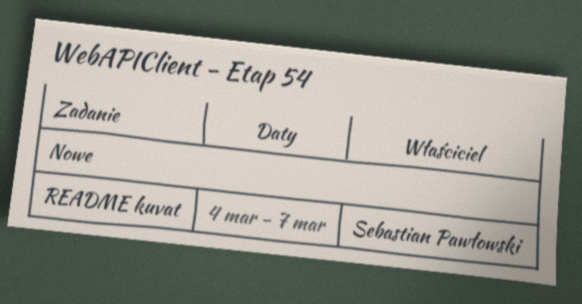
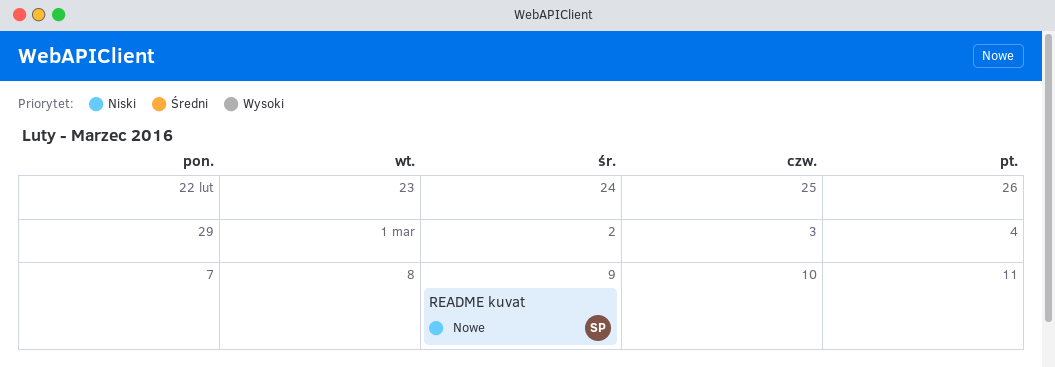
README kuvat, due: Mar 7 -> Mar 9

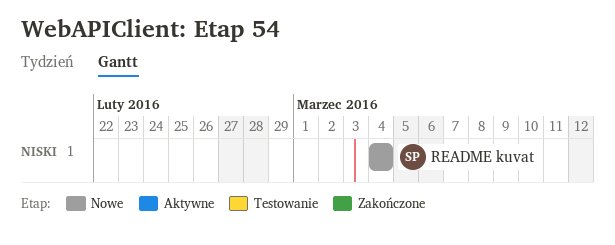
README kuvat, due: Mar 9 -> Mar 4

